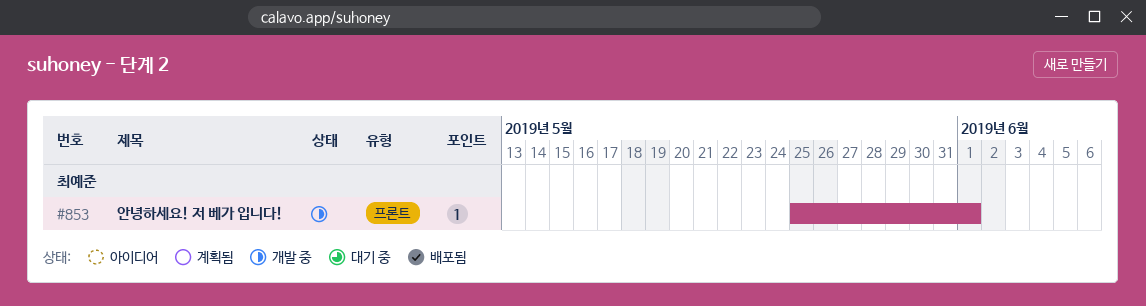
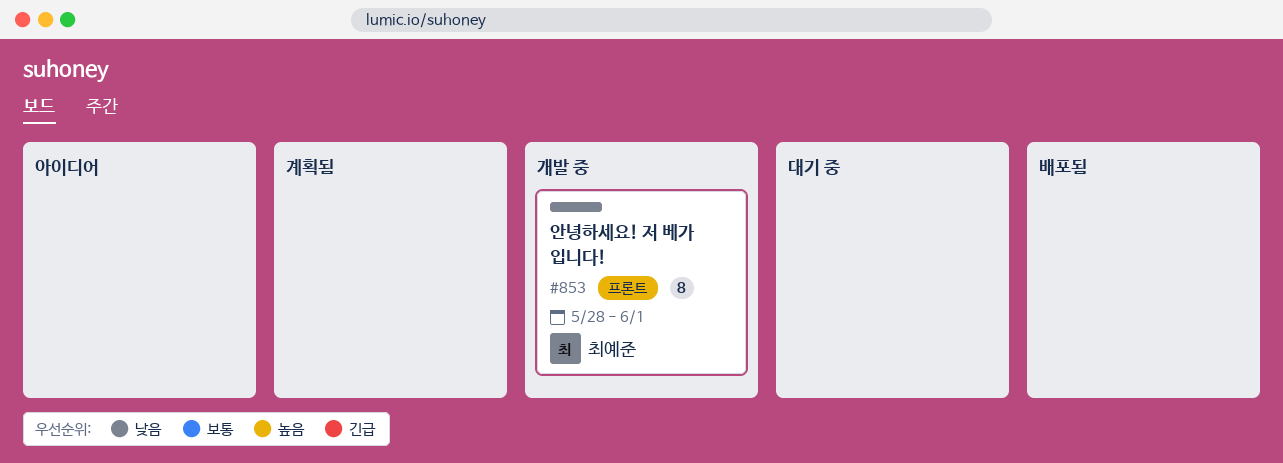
#853, estimate: 1 -> 8
#853, start: May 25 -> May 28

